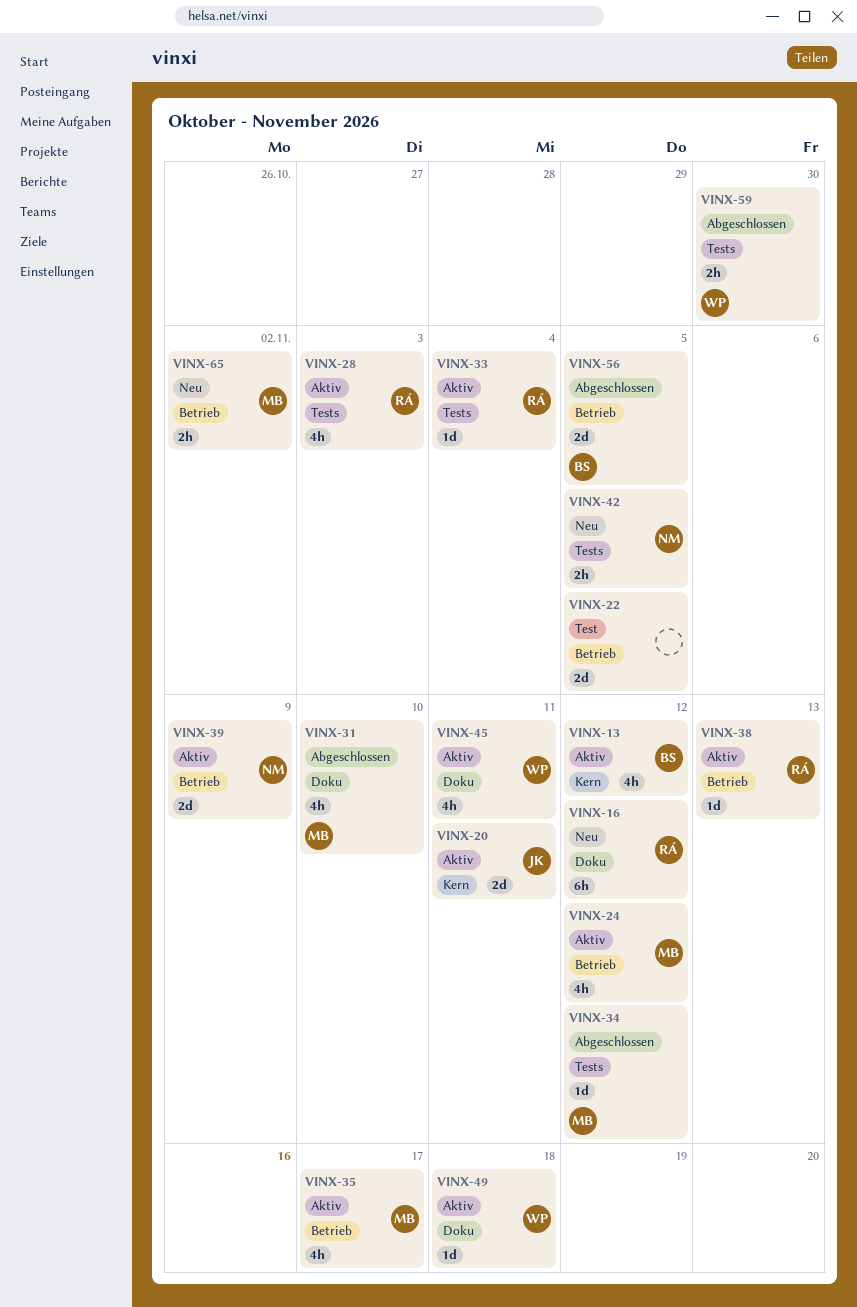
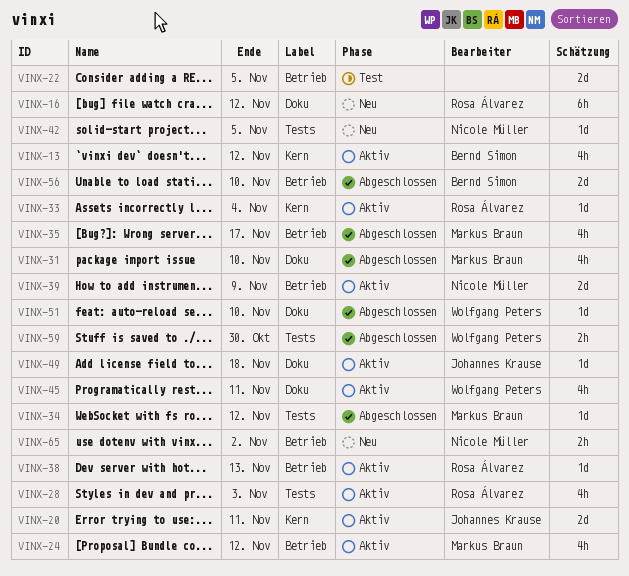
VINX-33, label: Tests -> Kern
VINX-35, status: Aktiv -> Abgeschlossen
VINX-42, estimate: 2h -> 1d
VINX-49, owner: Wolfgang Peters -> Johannes Krause
VINX-51: none -> present
VINX-56, due: Nov 5 -> Nov 10
VINX-65, owner: Markus Braun -> Nicole Müller

